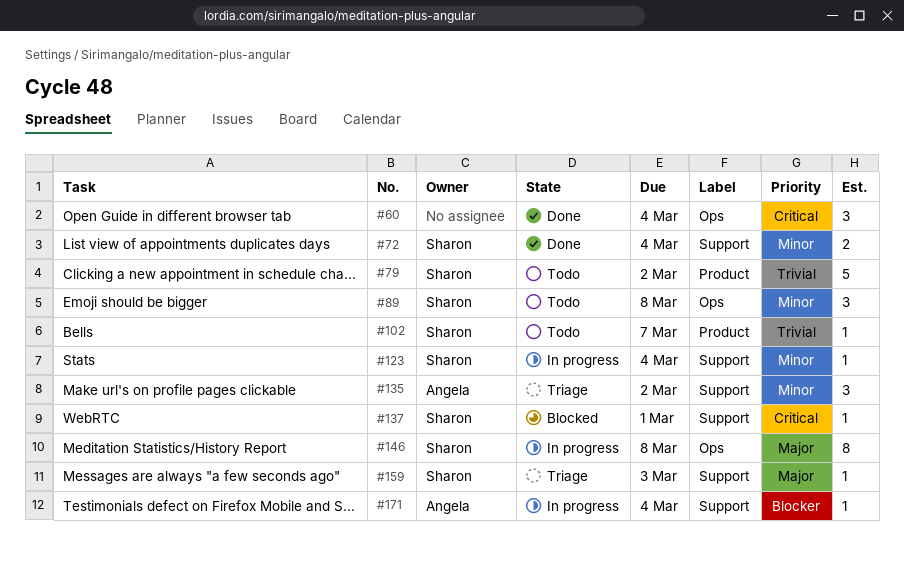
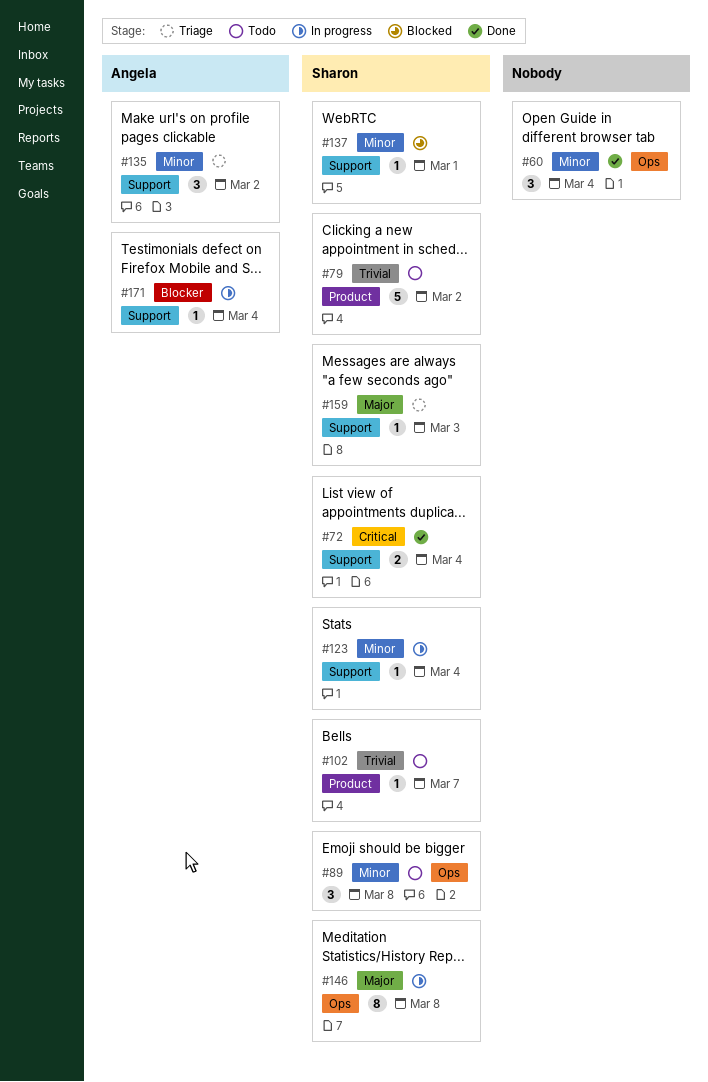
#60, priority: Critical -> Minor
#72, priority: Minor -> Critical
#137, priority: Critical -> Minor

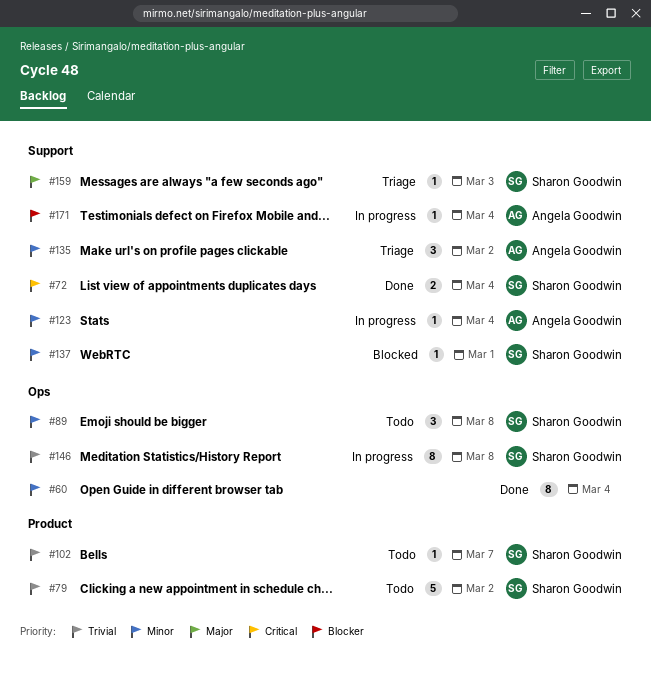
#60, estimate: 3 -> 8
#123, owner: Sharon Goodwin -> Angela Goodwin
#146, priority: Major -> Trivial

